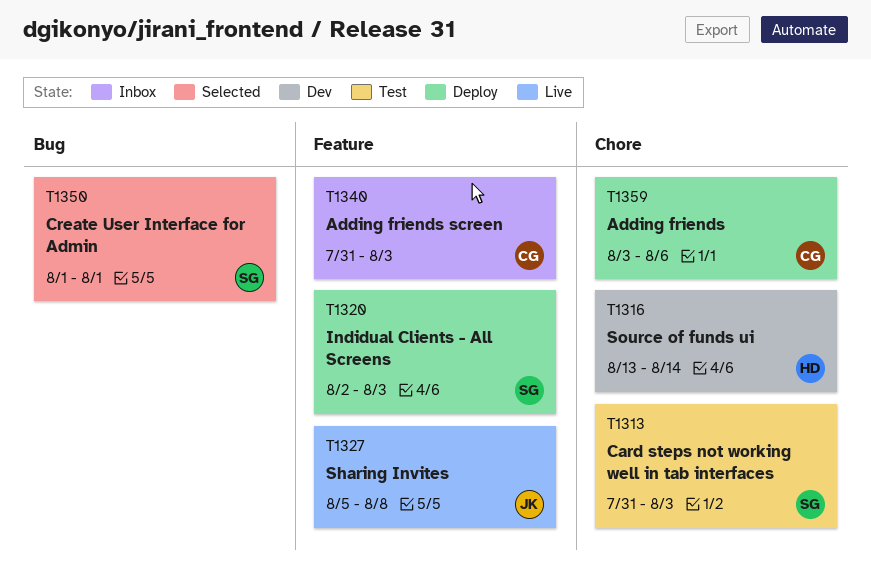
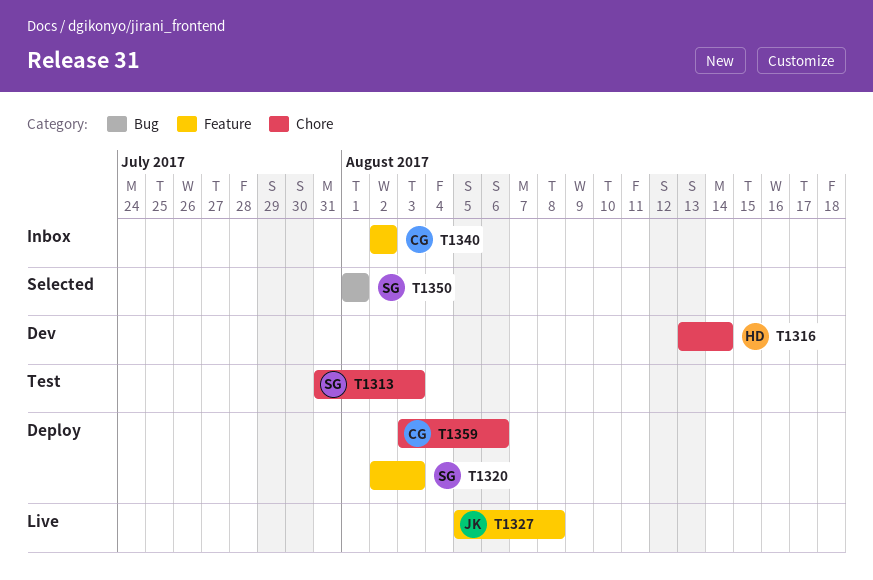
T1340, start: Jul 31 -> Aug 2
T1340, due: Aug 3 -> Aug 2

